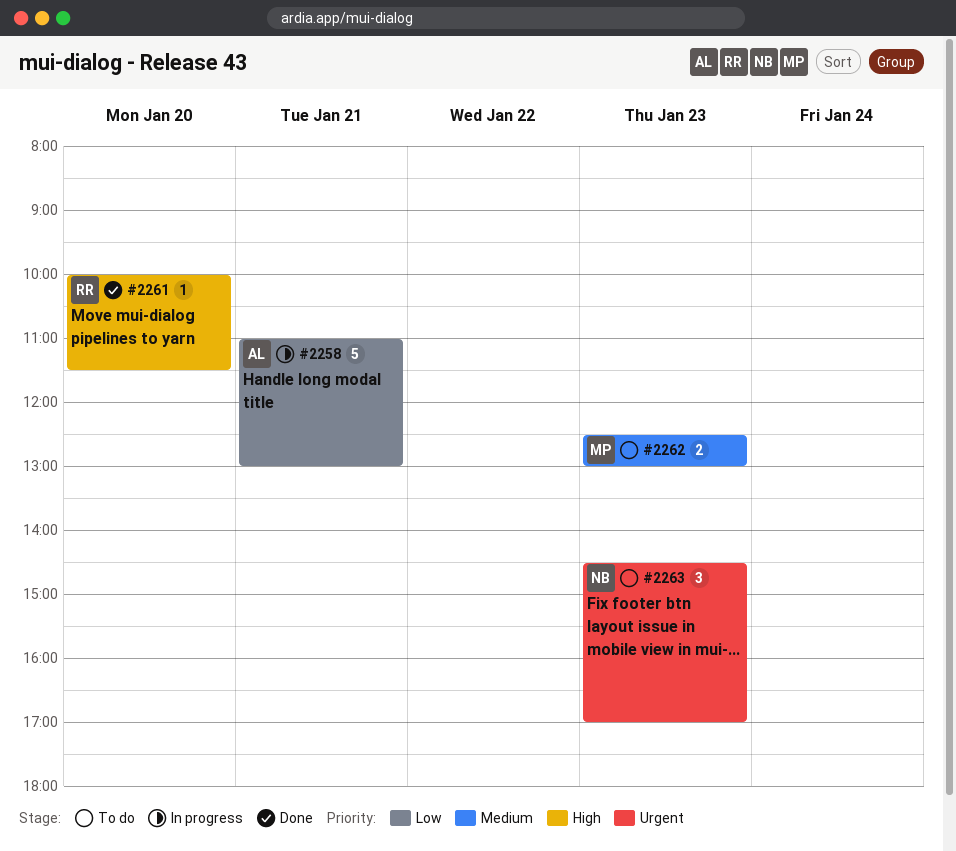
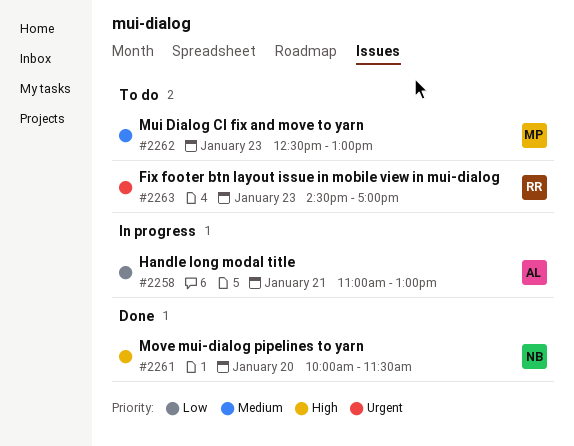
#2261, owner: RR -> NB
#2263, owner: NB -> RR

